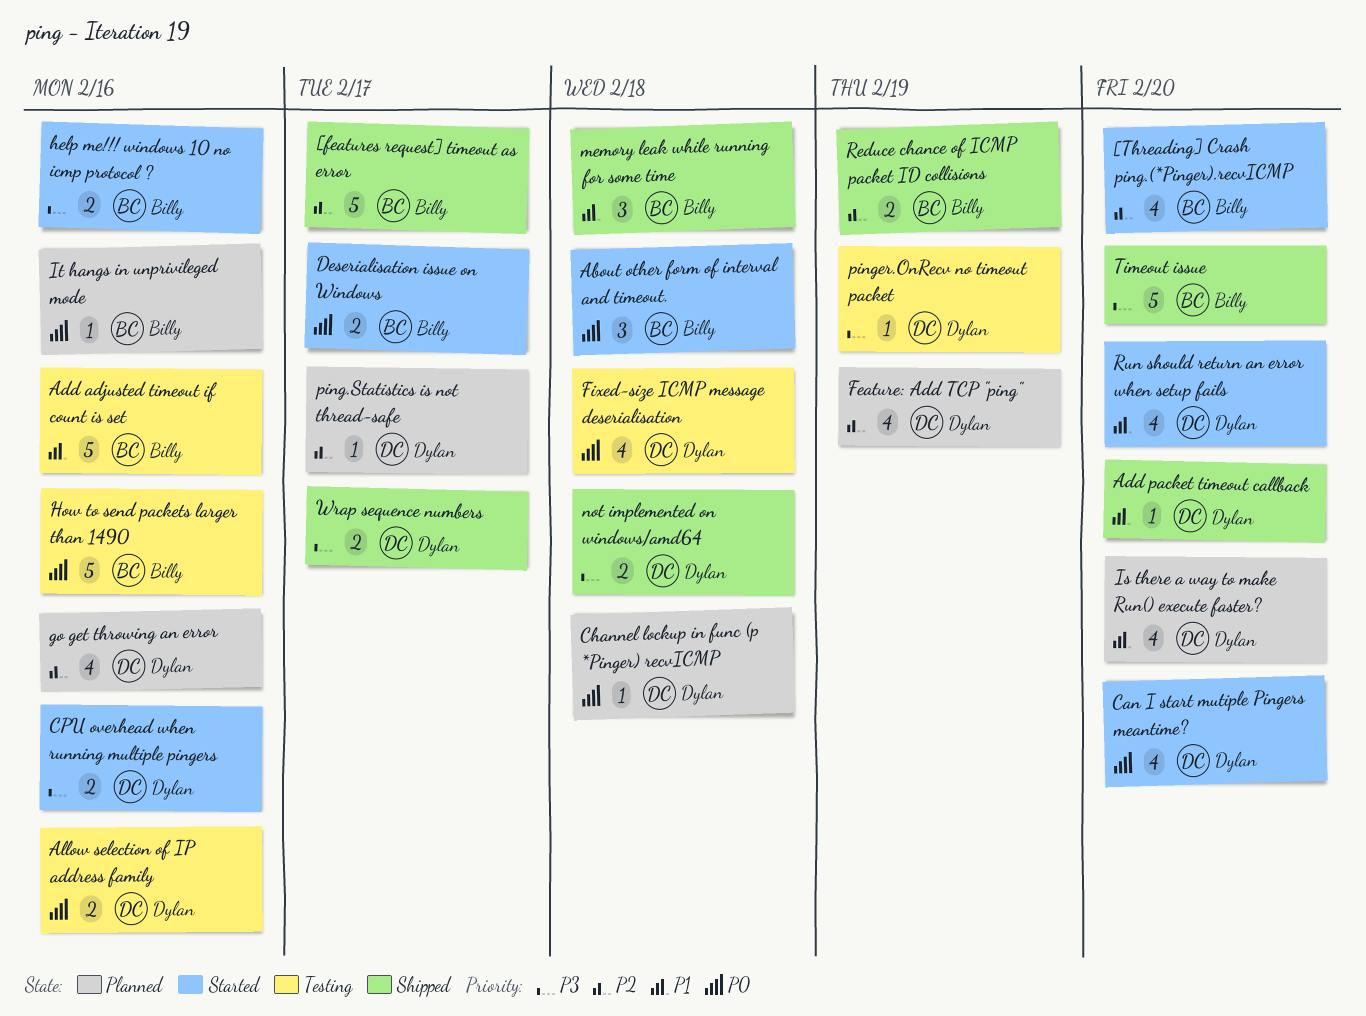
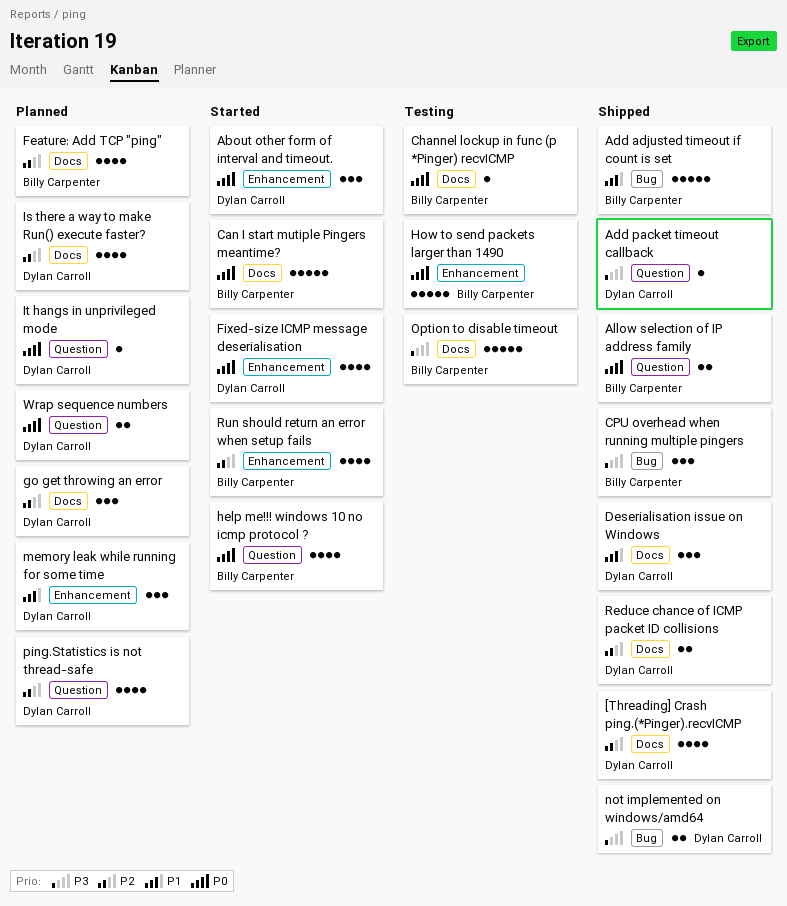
[features request] timeout as error: present -> none
[Threading] Crash ping.(*Pinger).recvICMP, status: Started -> Shipped
[Threading] Crash ping.(*Pinger).recvICMP, owner: Billy Carpenter -> Dylan Carroll
About other form of interval and timeout., owner: Billy Carpenter -> Dylan Carroll
Add adjusted timeout if count is set, status: Testing -> Shipped
Add packet timeout callback, priority: P1 -> P3
Allow selection of IP address family, status: Testing -> Shipped
Allow selection of IP address family, owner: Dylan Carroll -> Billy Carpenter
Can I start mutiple Pingers meantime?, owner: Dylan Carroll -> Billy Carpenter
Can I start mutiple Pingers meantime?, estimate: 4 -> 5
Channel lockup in func (p *Pinger) recvICMP, status: Planned -> Testing
Channel lockup in func (p *Pinger) recvICMP, owner: Dylan Carroll -> Billy Carpenter
CPU overhead when running multiple pingers, status: Started -> Shipped
CPU overhead when running multiple pingers, owner: Dylan Carroll -> Billy Carpenter
CPU overhead when running multiple pingers, estimate: 2 -> 3
Deserialisation issue on Windows, status: Started -> Shipped
Deserialisation issue on Windows, owner: Billy Carpenter -> Dylan Carroll
Deserialisation issue on Windows, priority: P0 -> P1
Deserialisation issue on Windows, estimate: 2 -> 3
Feature: Add TCP "ping", owner: Dylan Carroll -> Billy Carpenter
Fixed-size ICMP message deserialisation, status: Testing -> Started
go get throwing an error, estimate: 4 -> 3
help me!!! windows 10 no icmp protocol ?, priority: P3 -> P0
help me!!! windows 10 no icmp protocol ?, estimate: 2 -> 4
Is there a way to make Run() execute faster?, priority: P1 -> P2
It hangs in unprivileged mode, owner: Billy Carpenter -> Dylan Carroll
memory leak while running for some time, status: Shipped -> Planned
memory leak while running for some time, owner: Billy Carpenter -> Dylan Carroll
Option to disable timeout: none -> present
ping.Statistics is not thread-safe, estimate: 1 -> 4
pinger.OnRecv no timeout packet: present -> none
Reduce chance of ICMP packet ID collisions, owner: Billy Carpenter -> Dylan Carroll
Run should return an error when setup fails, owner: Dylan Carroll -> Billy Carpenter
Run should return an error when setup fails, priority: P1 -> P2
Timeout issue: present -> none
Wrap sequence numbers, status: Shipped -> Planned
Wrap sequence numbers, priority: P3 -> P0

